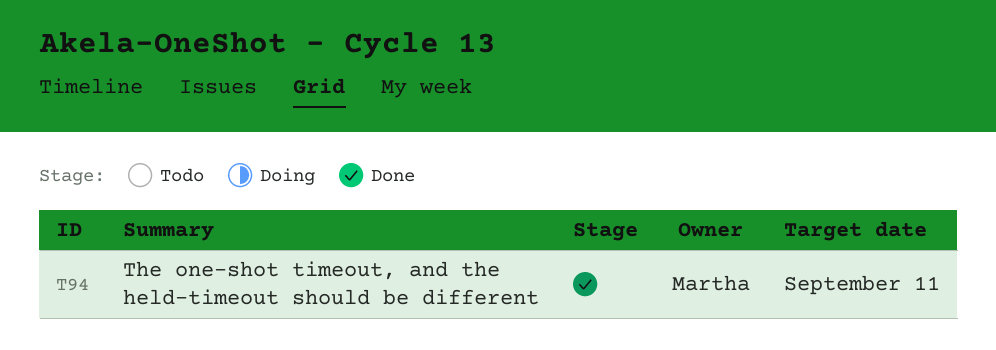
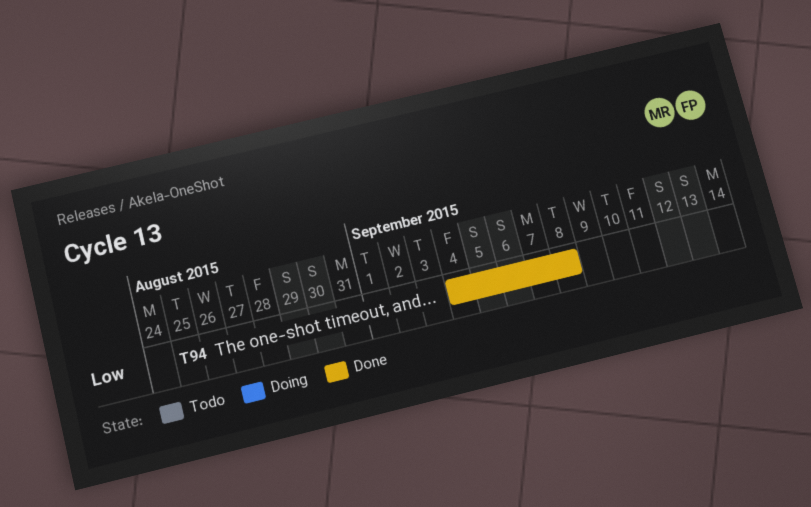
T94, due: Sep 11 -> Sep 8

